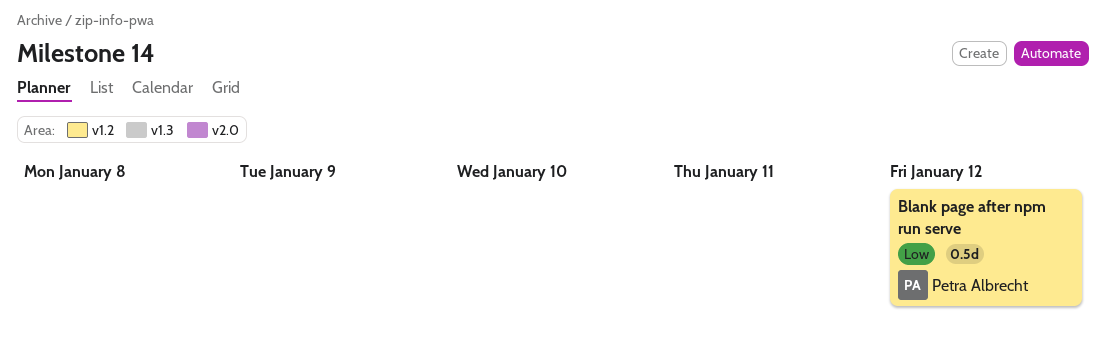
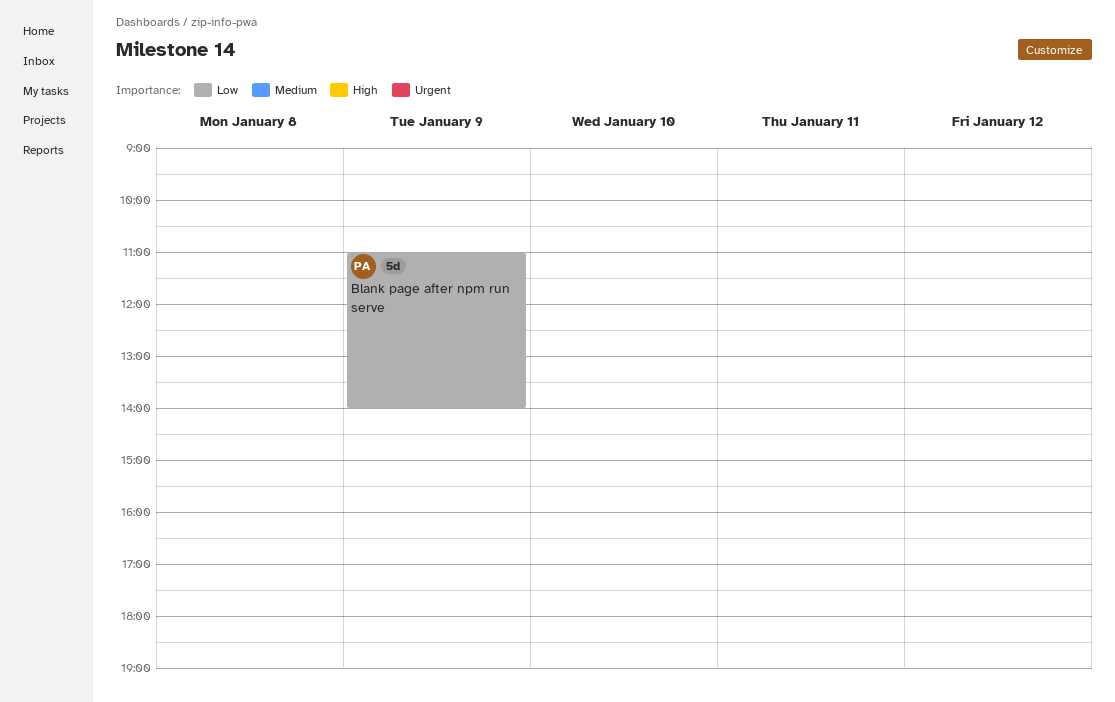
Blank page after npm run serve, estimate: 0.5d -> 5d
Blank page after npm run serve, day: Jan 12 -> Jan 9

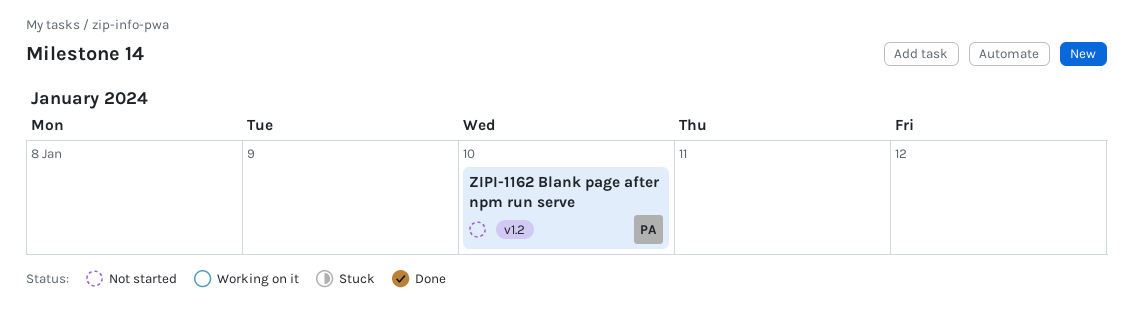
Blank page after npm run serve, day: Jan 9 -> Jan 10

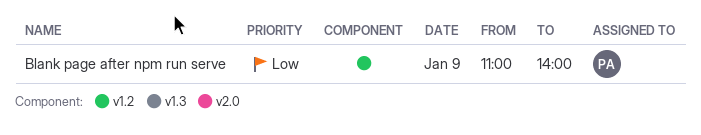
Blank page after npm run serve, day: Jan 10 -> Jan 9

